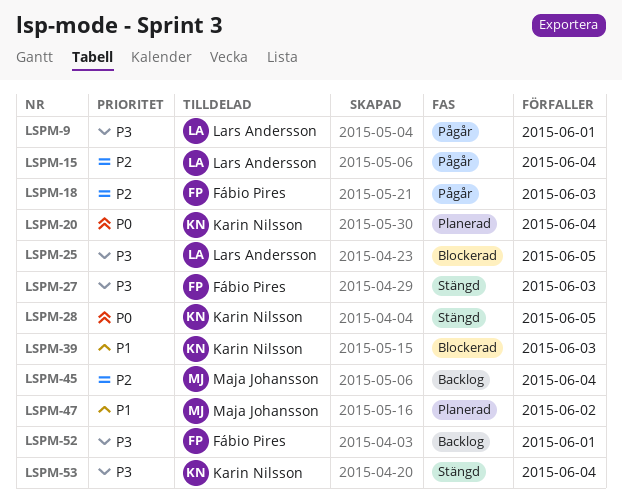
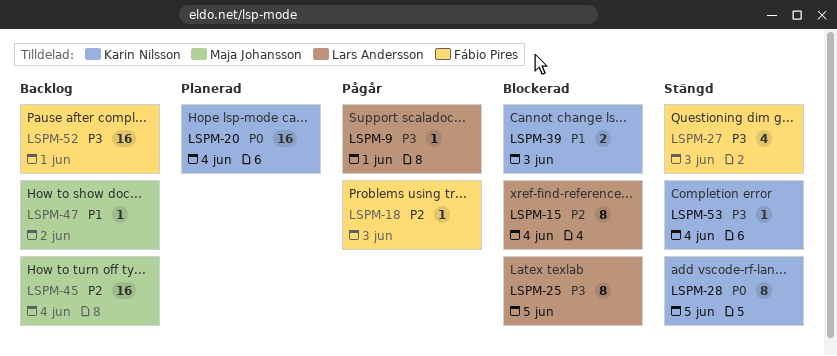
LSPM-15, status: Pågår -> Blockerad
LSPM-47, status: Planerad -> Backlog

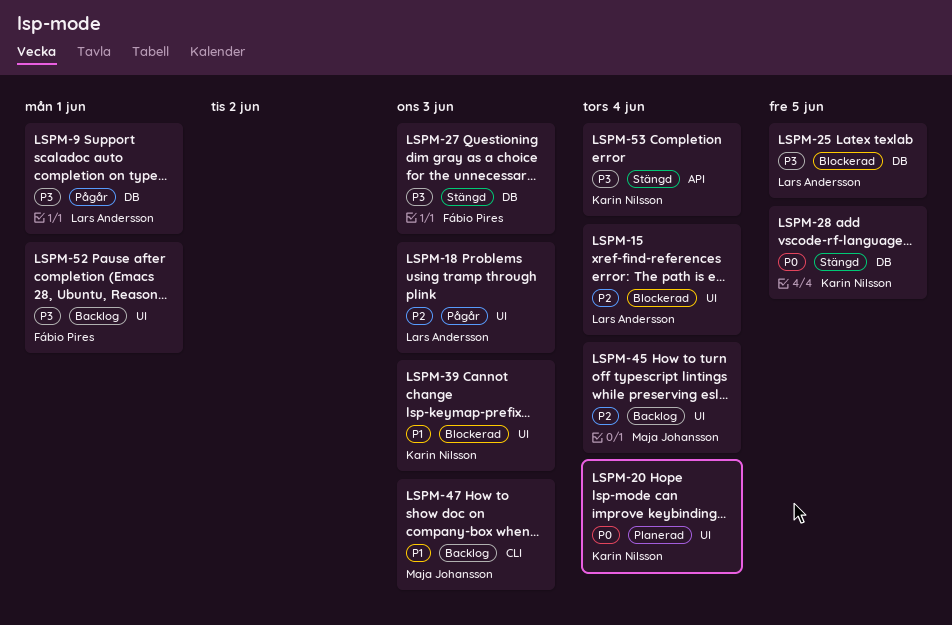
LSPM-18, owner: Fábio Pires -> Lars Andersson
LSPM-47, due: Jun 2 -> Jun 3

